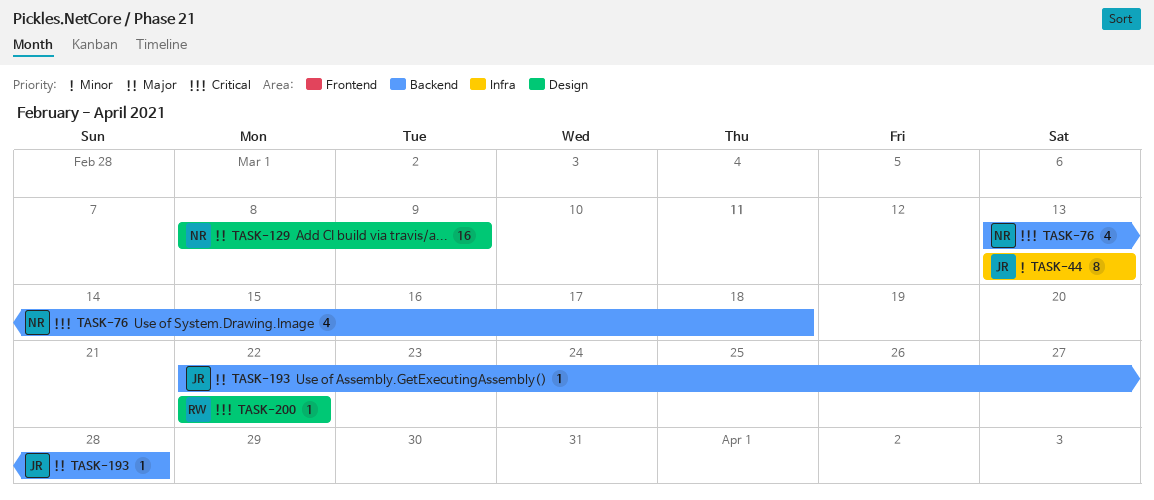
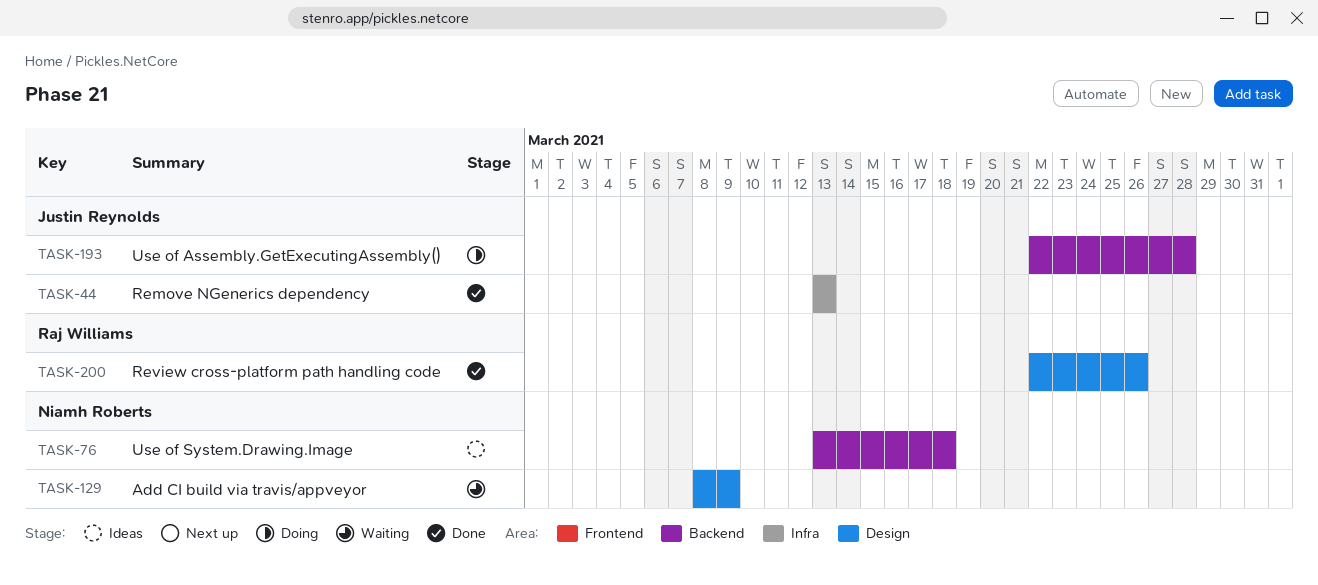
TASK-200, due: Mar 22 -> Mar 26

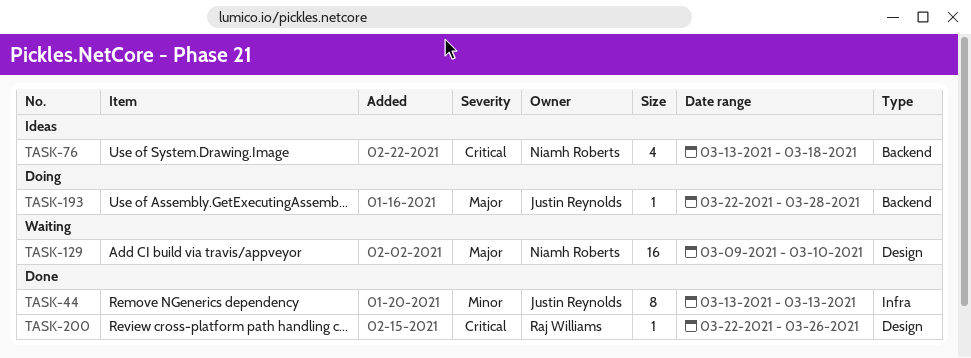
TASK-129, start: Mar 8 -> Mar 9
TASK-129, due: Mar 9 -> Mar 10

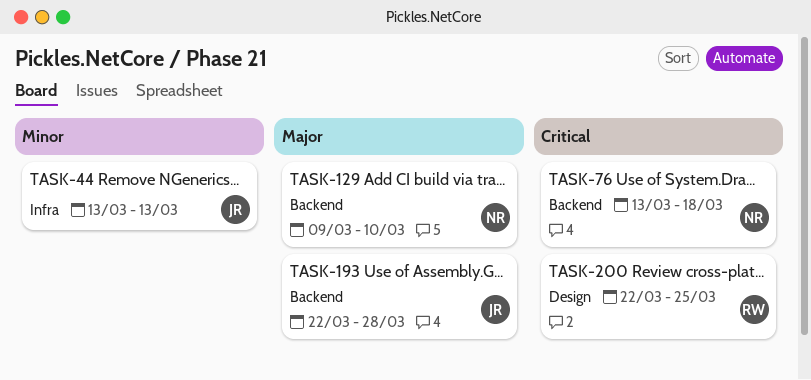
TASK-129, label: Design -> Backend
TASK-200, due: Mar 26 -> Mar 25

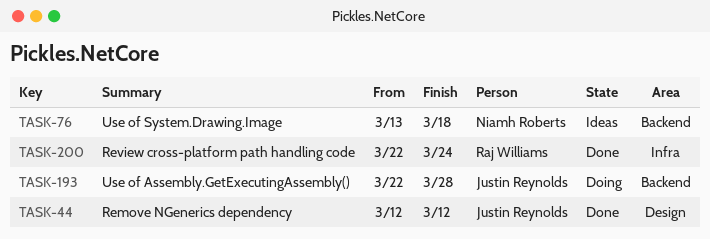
TASK-44, label: Infra -> Design
TASK-44, start: Mar 13 -> Mar 12
TASK-44, due: Mar 13 -> Mar 12
TASK-129: present -> none
TASK-200, label: Design -> Infra
TASK-200, due: Mar 25 -> Mar 24

